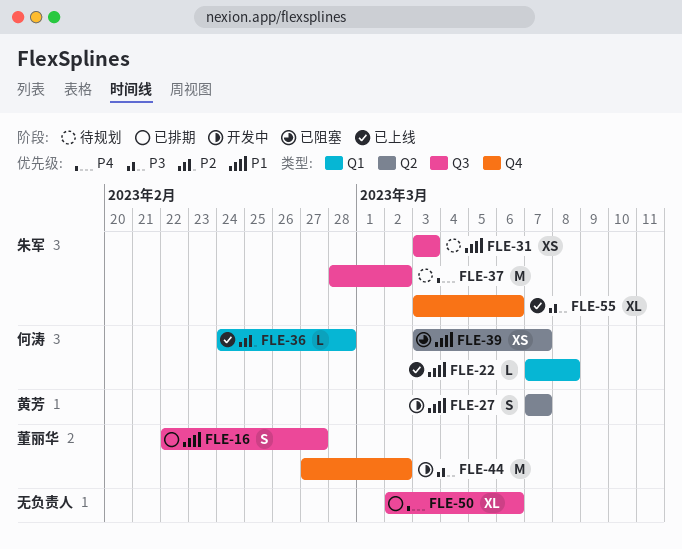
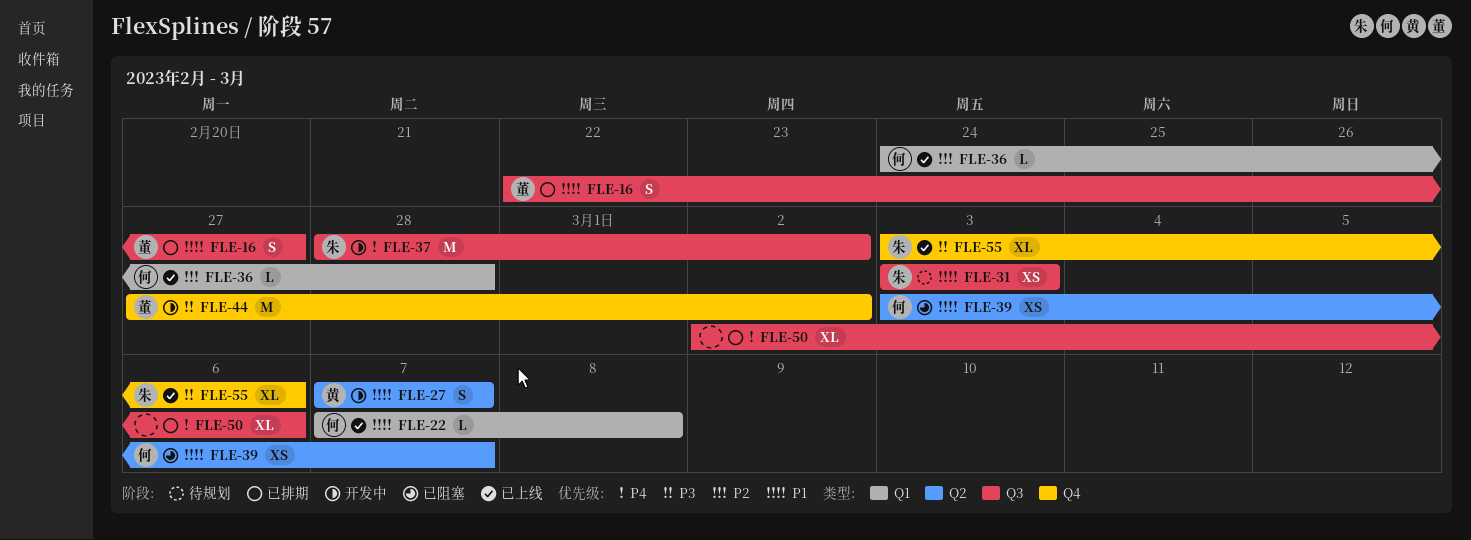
FLE-37, status: 待规划 -> 开发中

